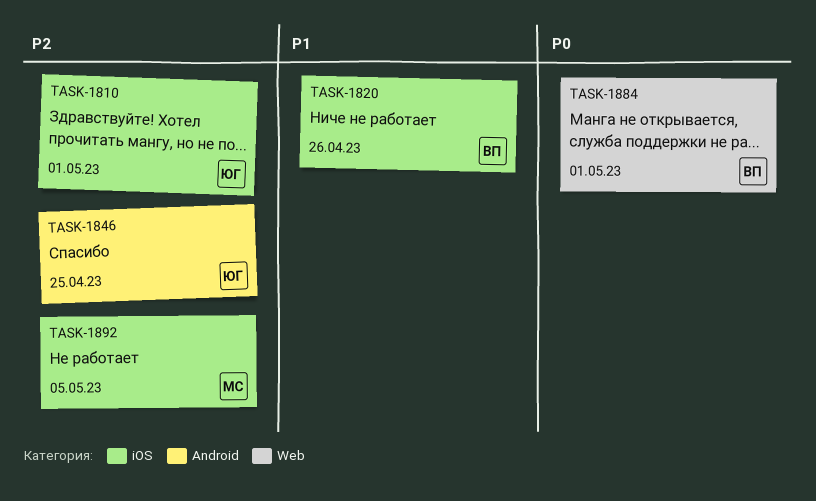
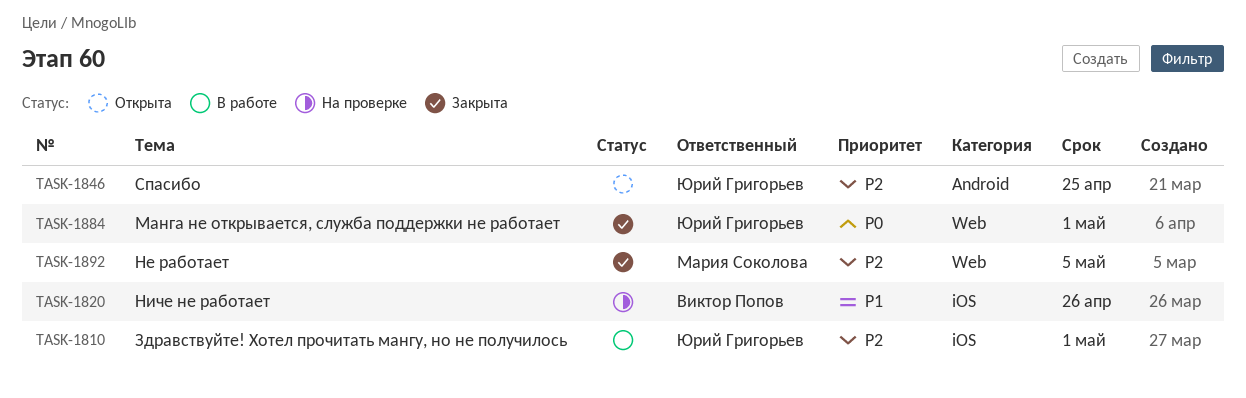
TASK-1884, owner: Виктор Попов -> Юрий Григорьев
TASK-1892, label: iOS -> Web

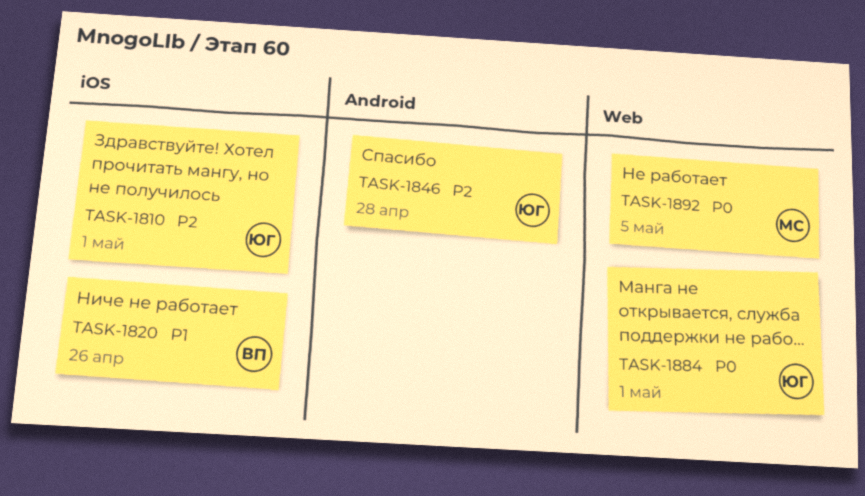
TASK-1846, due: Apr 25 -> Apr 28
TASK-1892, priority: P2 -> P0

